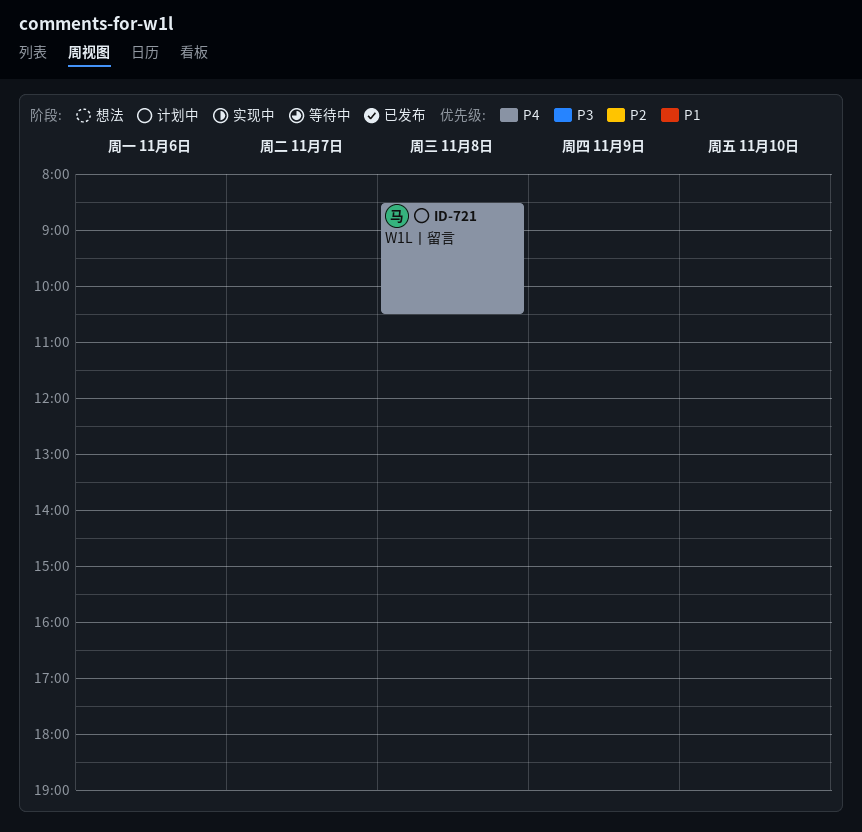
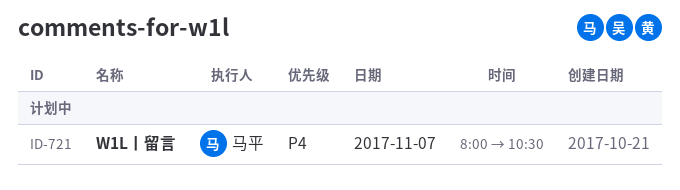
ID-721, day: Nov 8 -> Nov 7
ID-721, begins: 08:30 -> 08:00

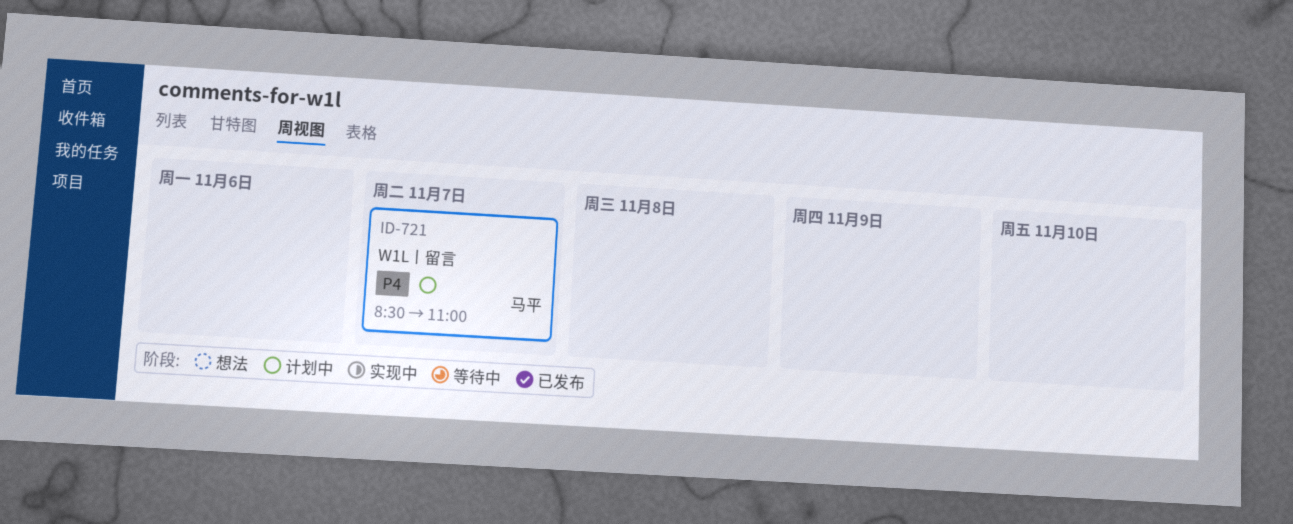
ID-721, begins: 08:00 -> 08:30
ID-721, ends: 10:30 -> 11:00

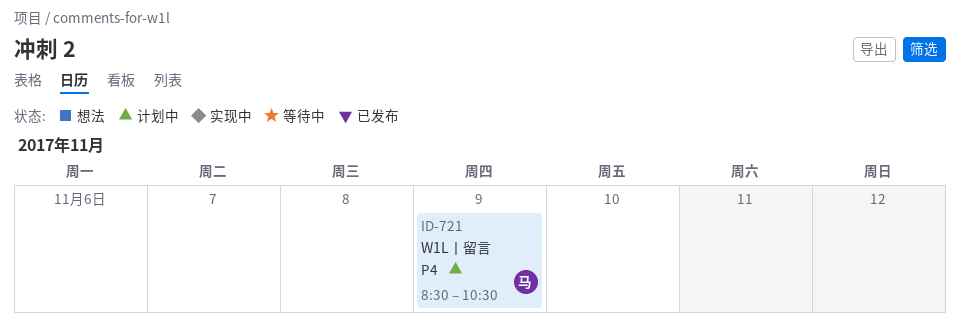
ID-721, day: Nov 7 -> Nov 9
ID-721, ends: 11:00 -> 10:30

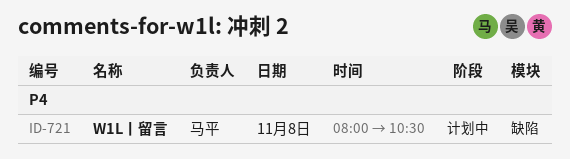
ID-721, day: Nov 9 -> Nov 8
ID-721, begins: 08:30 -> 08:00

